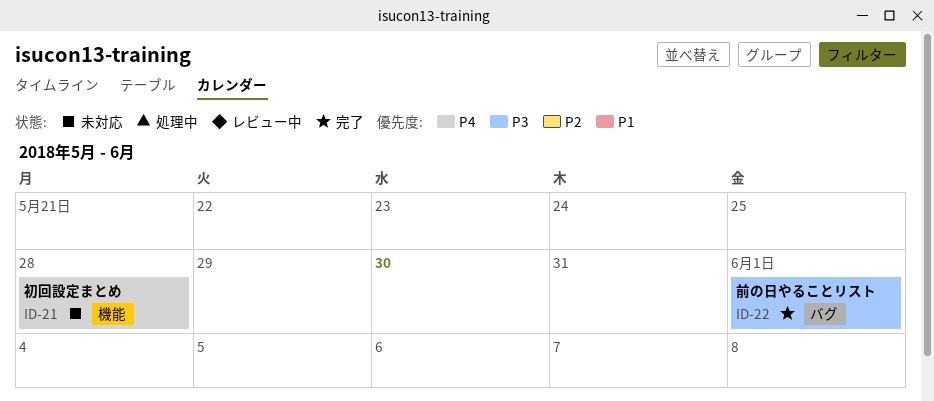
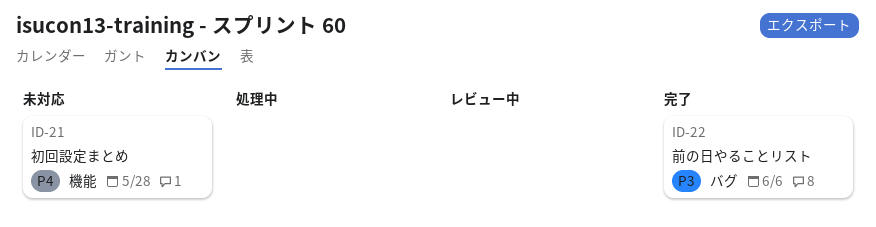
ID-22, due: Jun 1 -> Jun 6

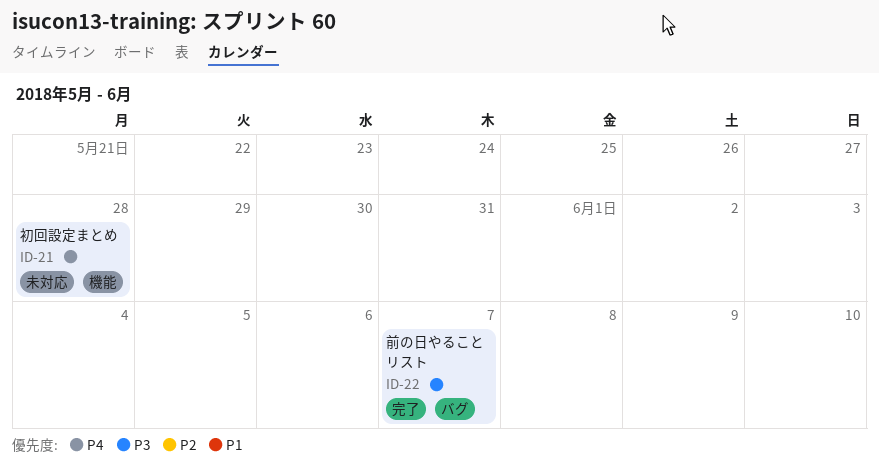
ID-22, due: Jun 6 -> Jun 7

